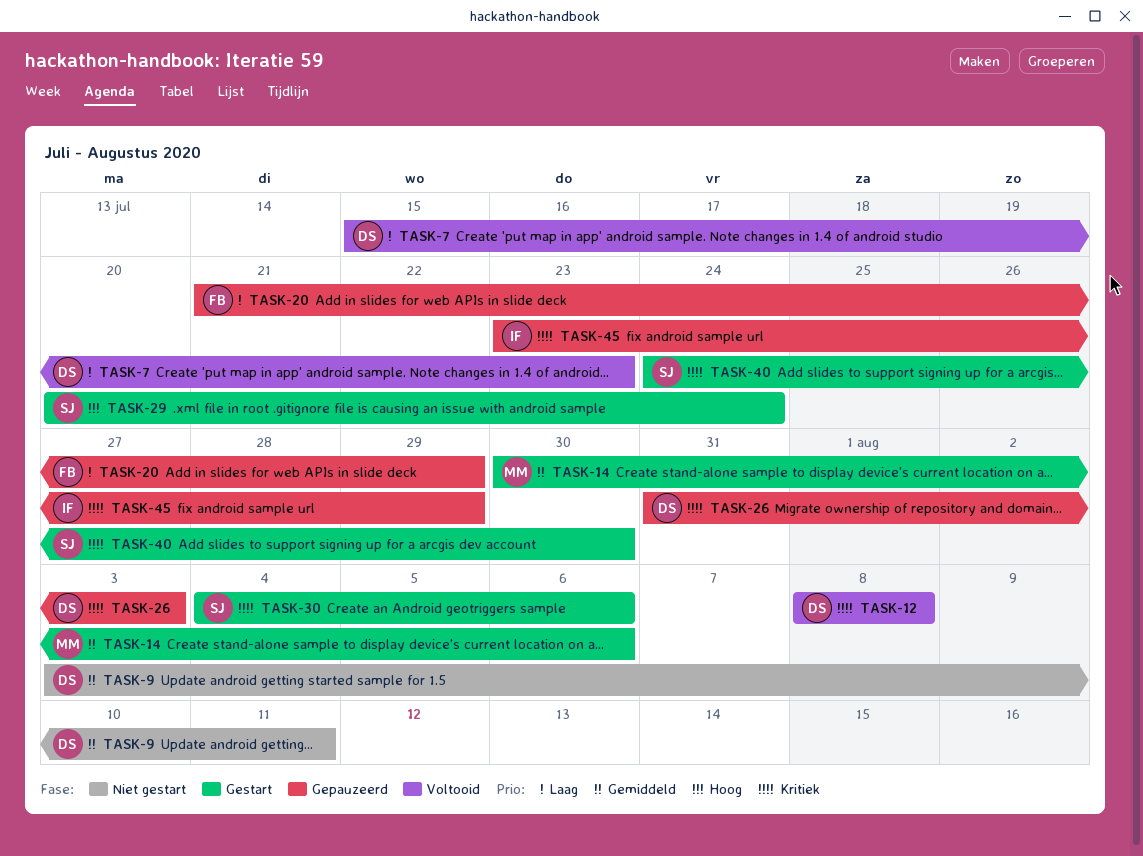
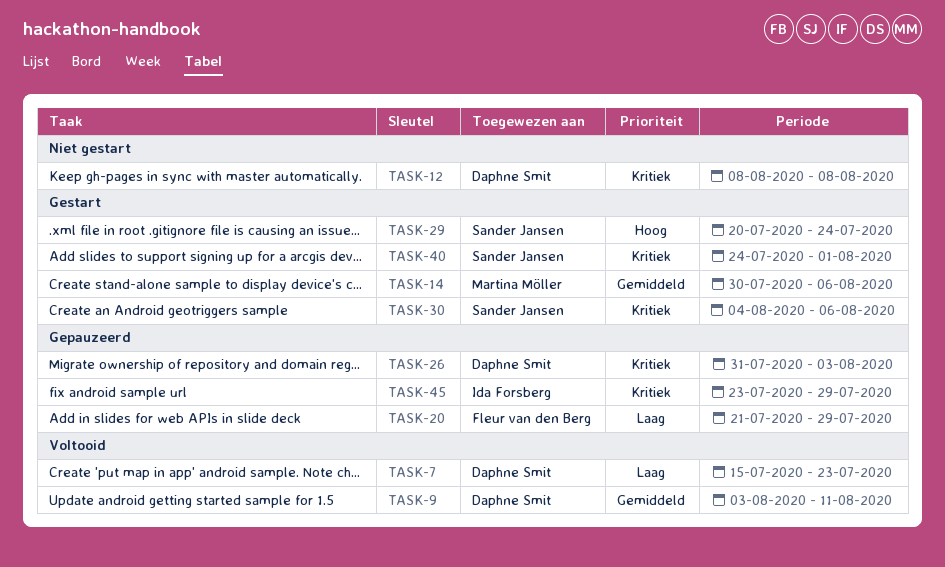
TASK-9, status: Niet gestart -> Voltooid
TASK-12, status: Voltooid -> Niet gestart
TASK-40, due: Jul 30 -> Aug 1

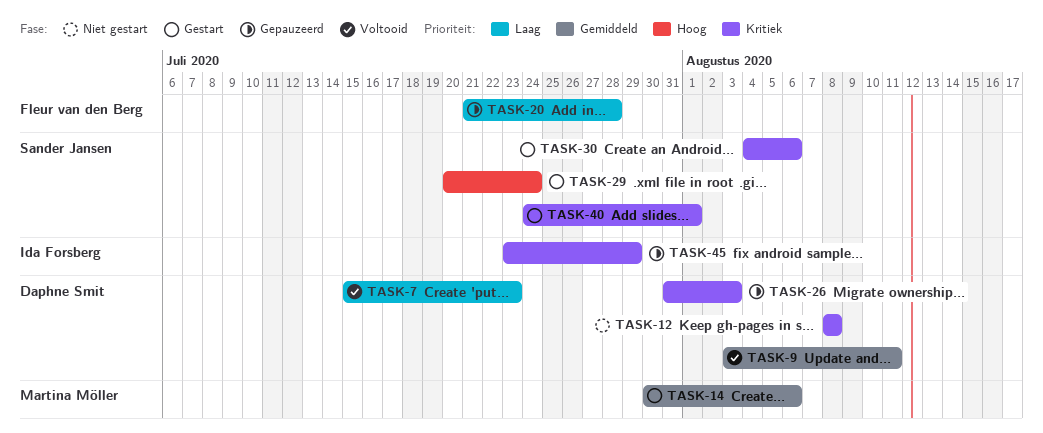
TASK-20, due: Jul 29 -> Jul 28

